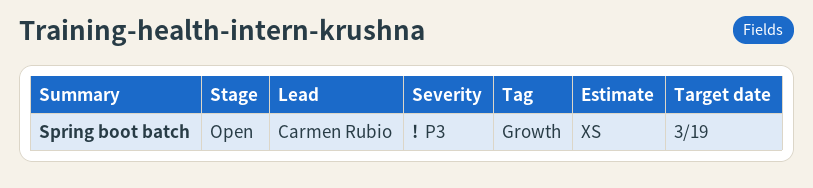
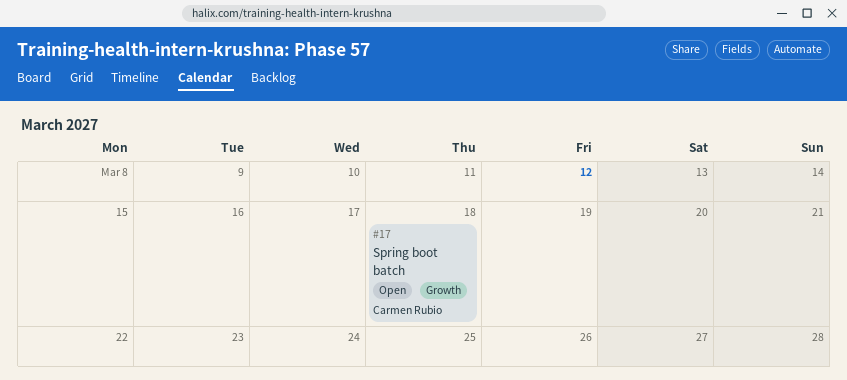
Spring boot batch, due: Mar 19 -> Mar 18

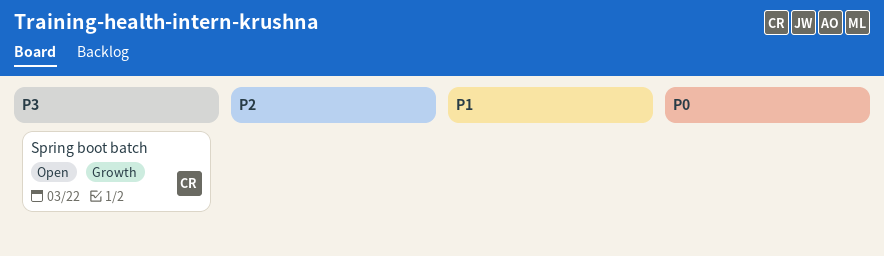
Spring boot batch, due: Mar 18 -> Mar 22

